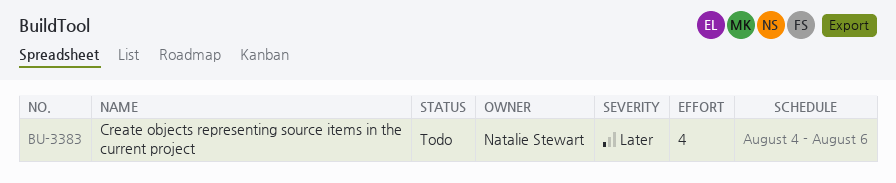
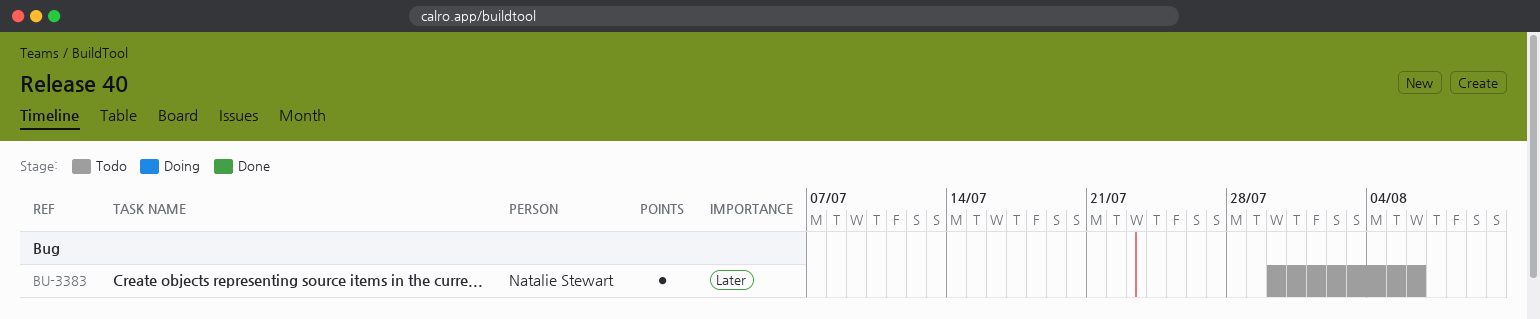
BU-3383, estimate: 4 -> 1
BU-3383, start: Aug 4 -> Jul 30

